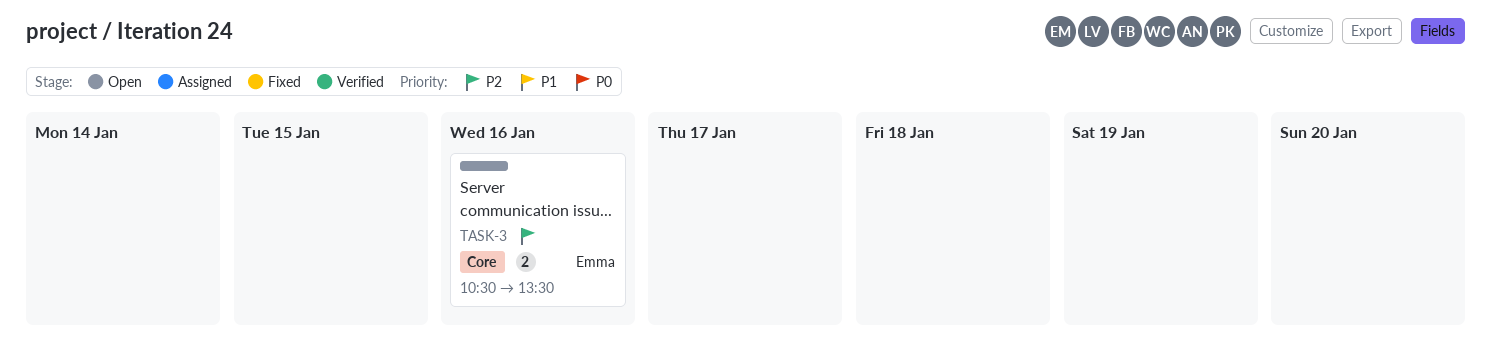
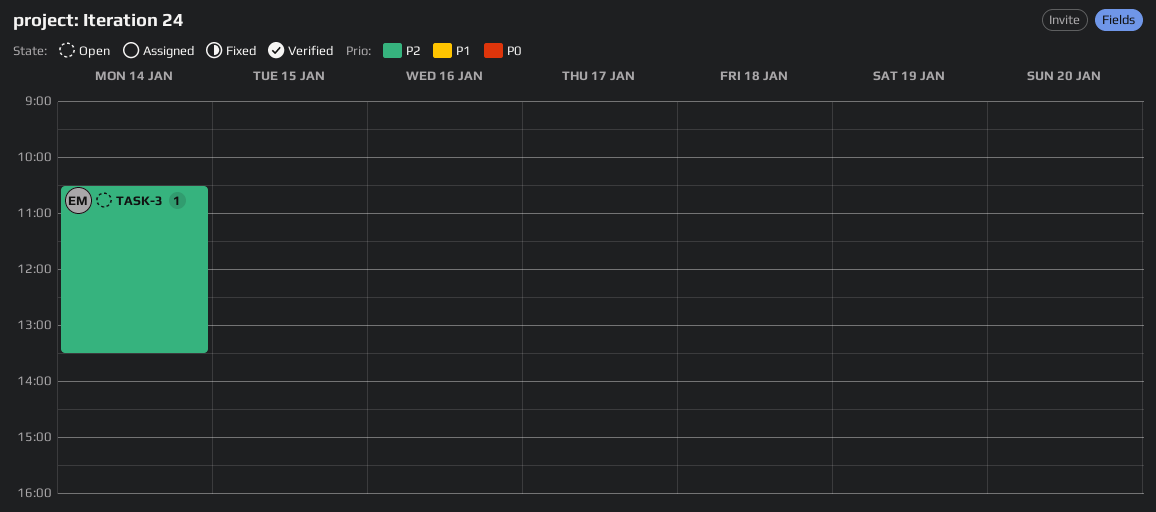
TASK-3, estimate: 2 -> 1
TASK-3, day: Jan 16 -> Jan 14

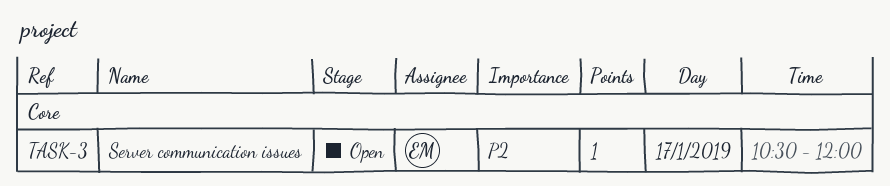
TASK-3, day: Jan 14 -> Jan 17
TASK-3, ends: 13:30 -> 12:00

